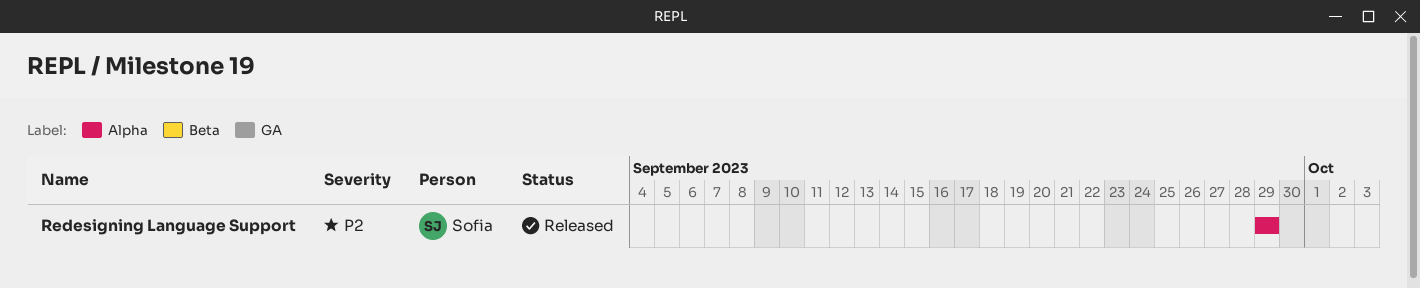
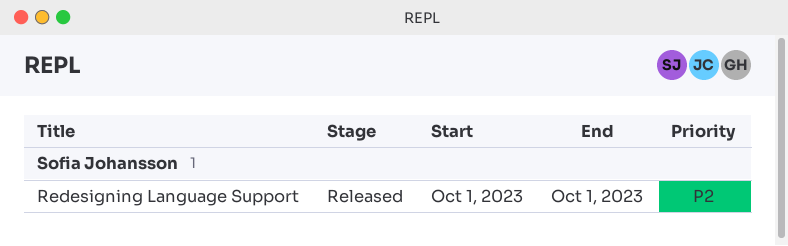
Redesigning Language Support, start: Sep 29 -> Oct 1
Redesigning Language Support, due: Sep 29 -> Oct 1

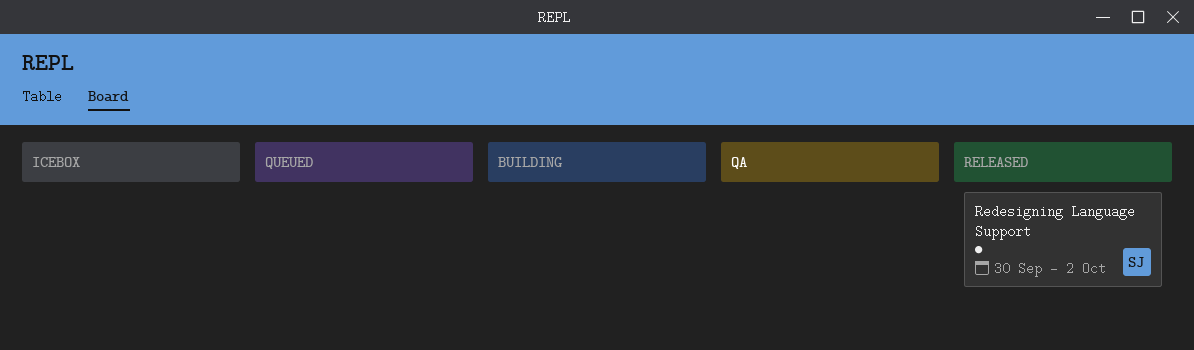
Redesigning Language Support, start: Oct 1 -> Sep 30
Redesigning Language Support, due: Oct 1 -> Oct 2

